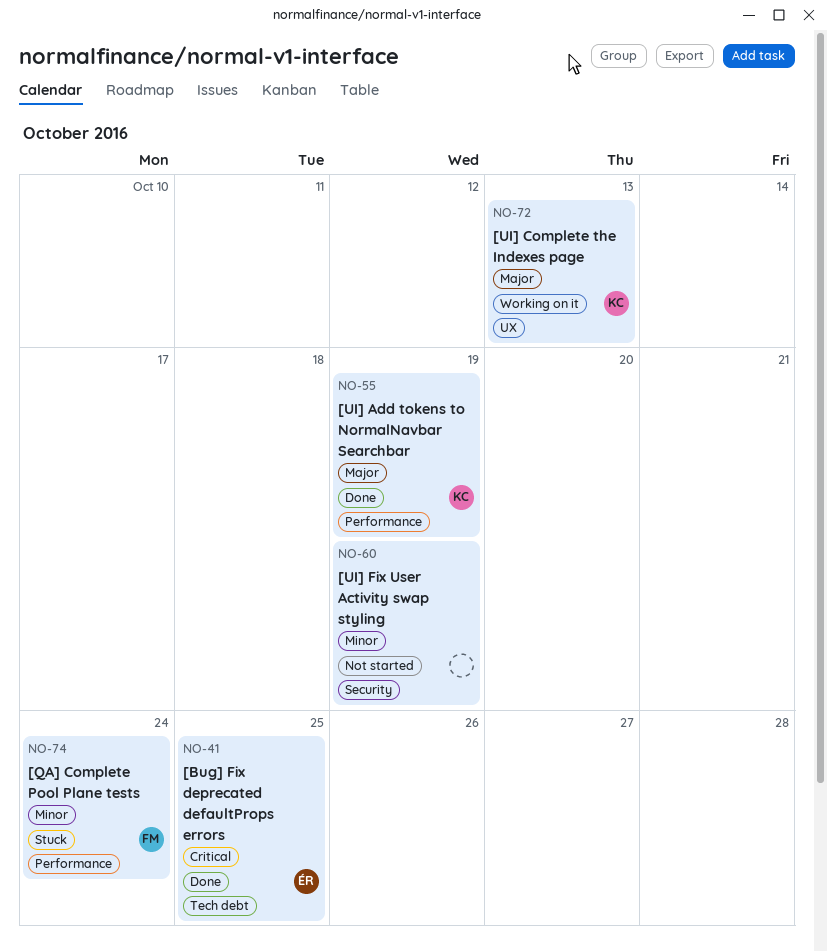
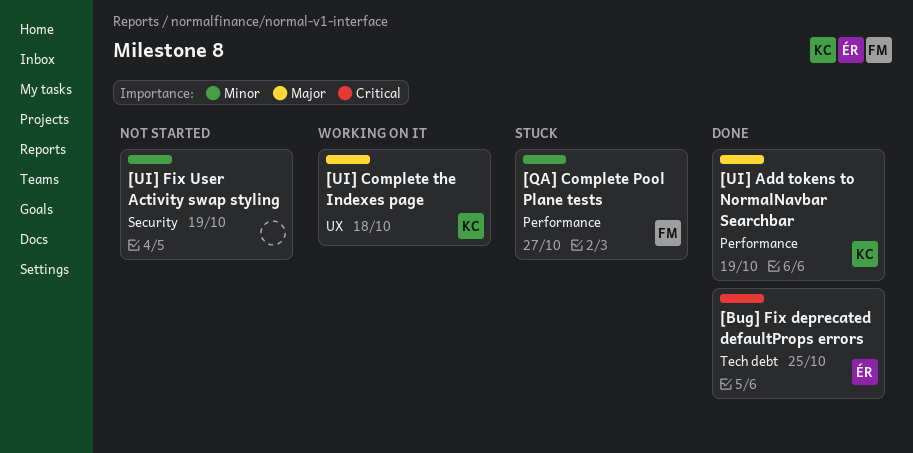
[QA] Complete Pool Plane tests, due: Oct 24 -> Oct 27
[UI] Complete the Indexes page, due: Oct 13 -> Oct 18

